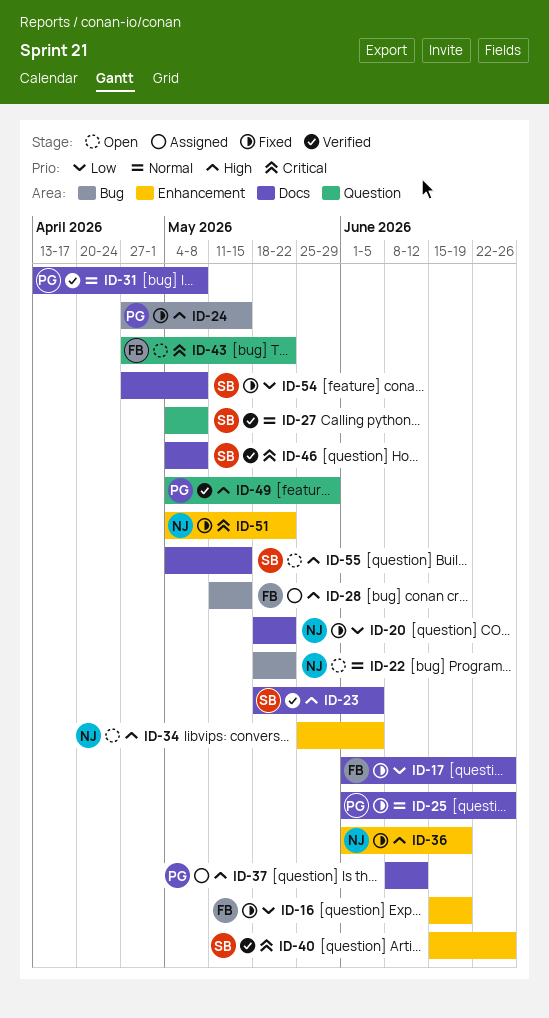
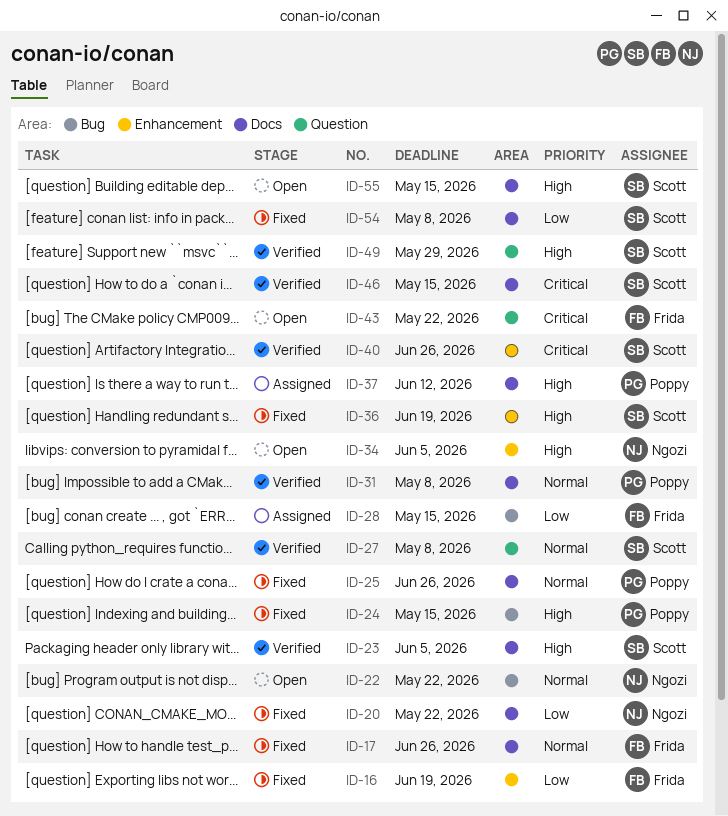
ID-17, priority: Low -> Normal
ID-28, priority: High -> Low
ID-36, owner: Ngozi -> Scott
ID-46, due: May 8 -> May 15
ID-49, owner: Poppy -> Scott
ID-51: present -> none

